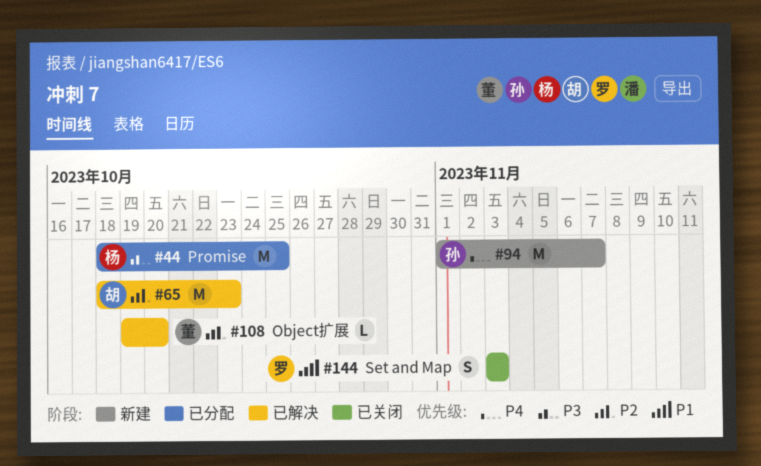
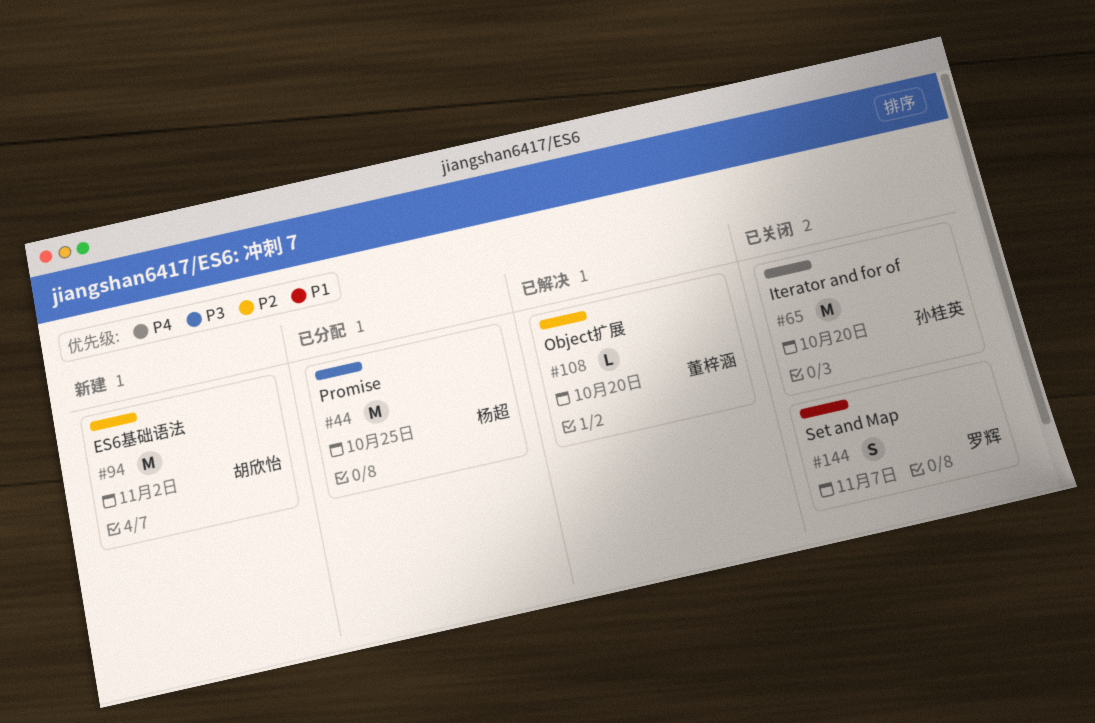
#65, status: 已解决 -> 已关闭
#65, owner: 胡欣怡 -> 孙桂英
#65, priority: P2 -> P4
#65, due: Oct 23 -> Oct 20
#94, owner: 孙桂英 -> 胡欣怡
#94, priority: P4 -> P2
#94, due: Nov 7 -> Nov 2
#144, due: Nov 3 -> Nov 7

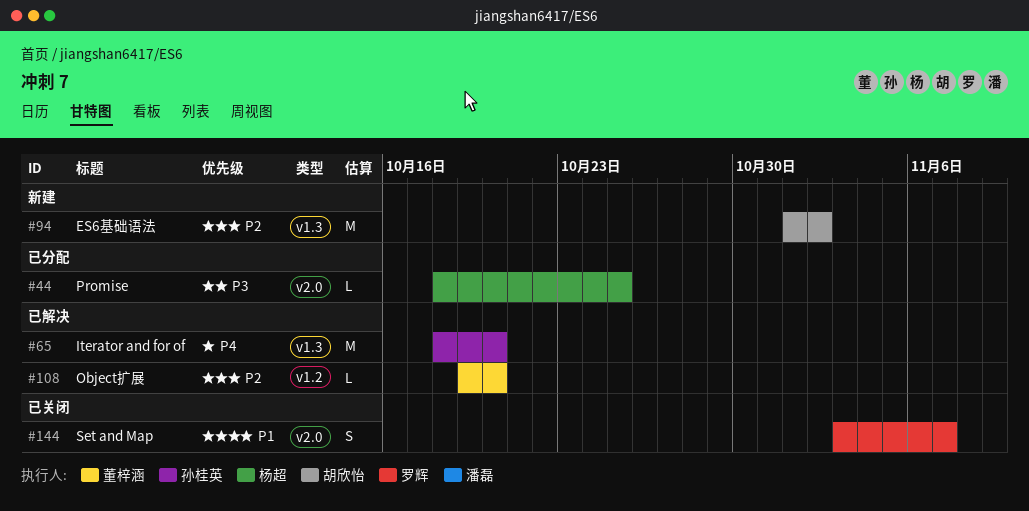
#44, estimate: M -> L
#65, status: 已关闭 -> 已解决

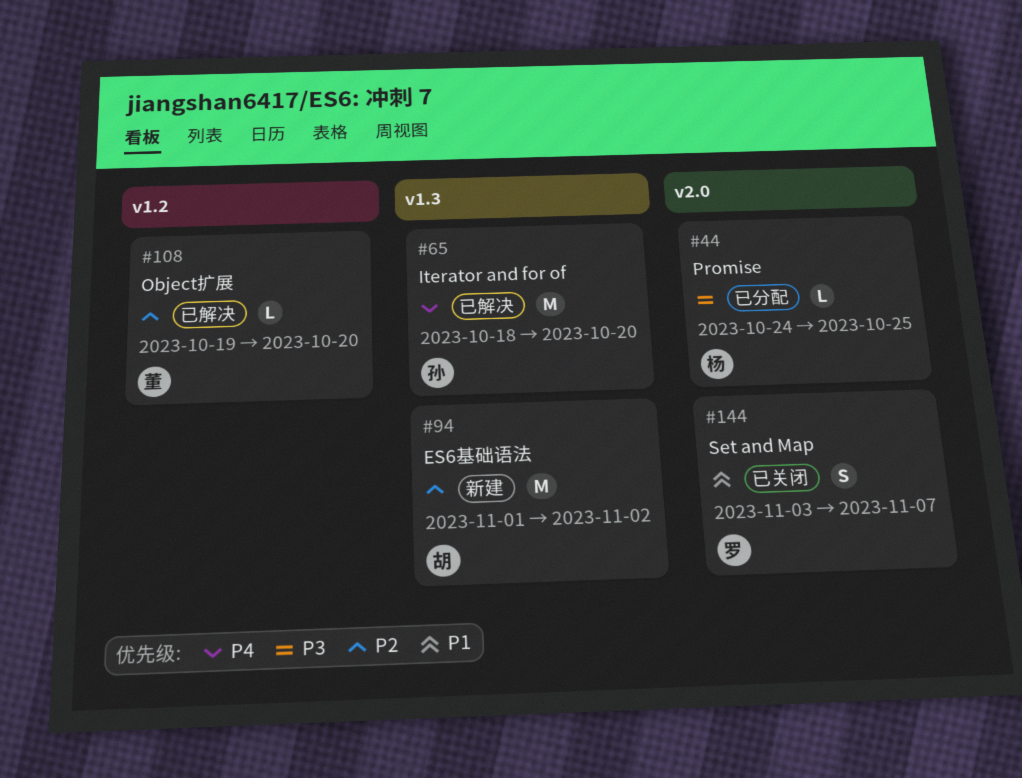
#44, start: Oct 18 -> Oct 24

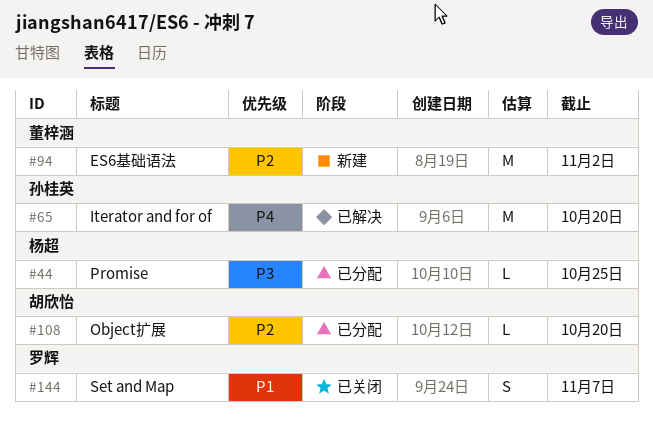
#94, owner: 胡欣怡 -> 董梓涵
#108, status: 已解决 -> 已分配
#108, owner: 董梓涵 -> 胡欣怡

